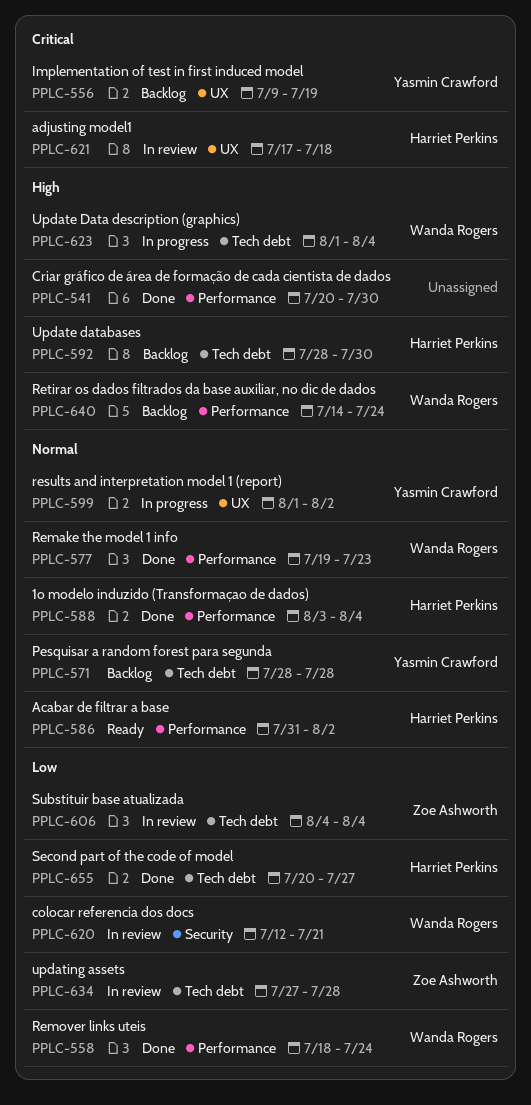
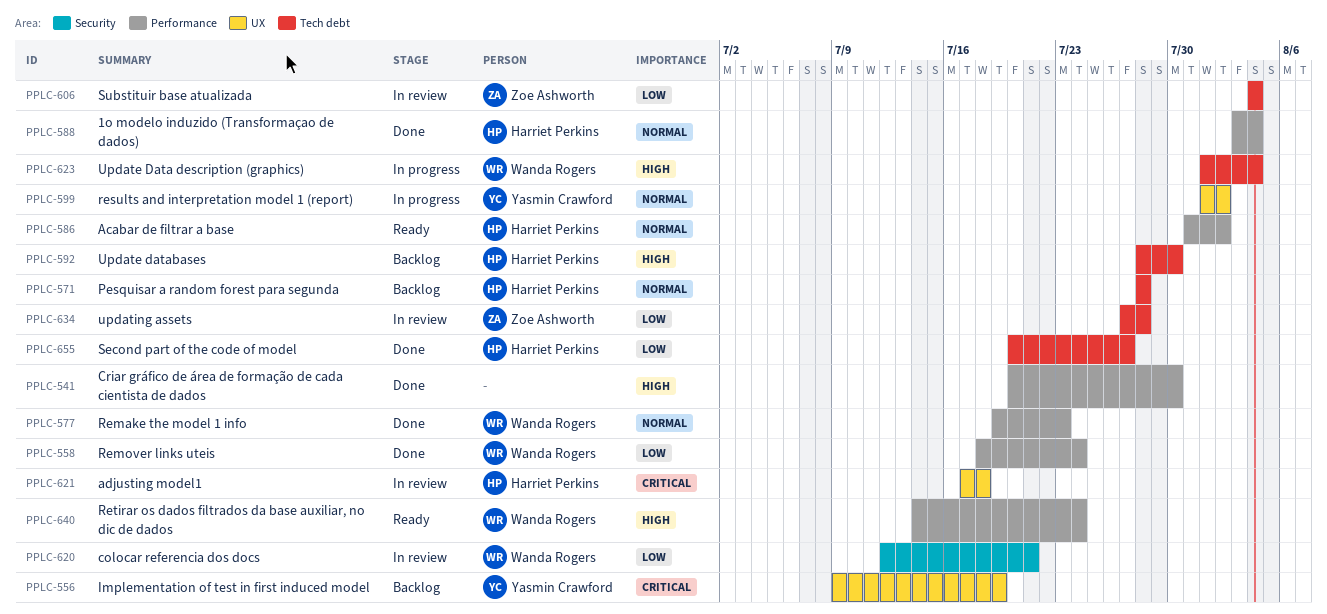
PPLC-571, owner: Yasmin Crawford -> Harriet Perkins
PPLC-640, status: Backlog -> Ready

